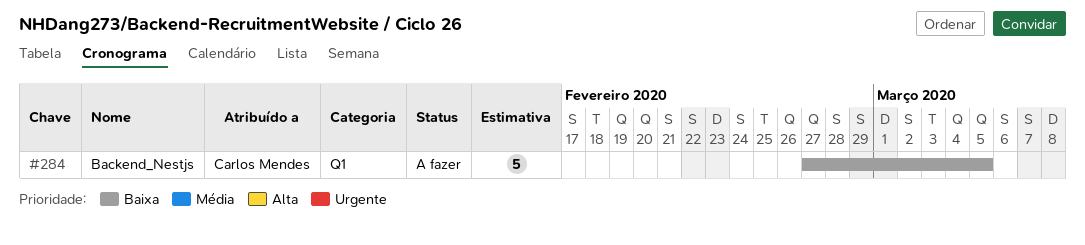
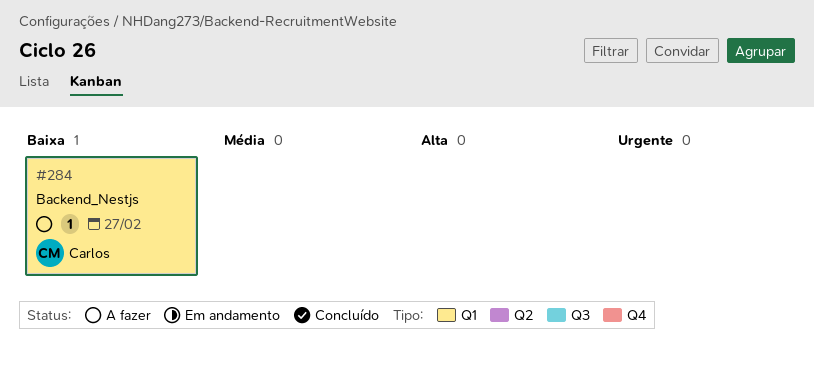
#284, estimate: 5 -> 1
#284, due: Mar 5 -> Feb 27

